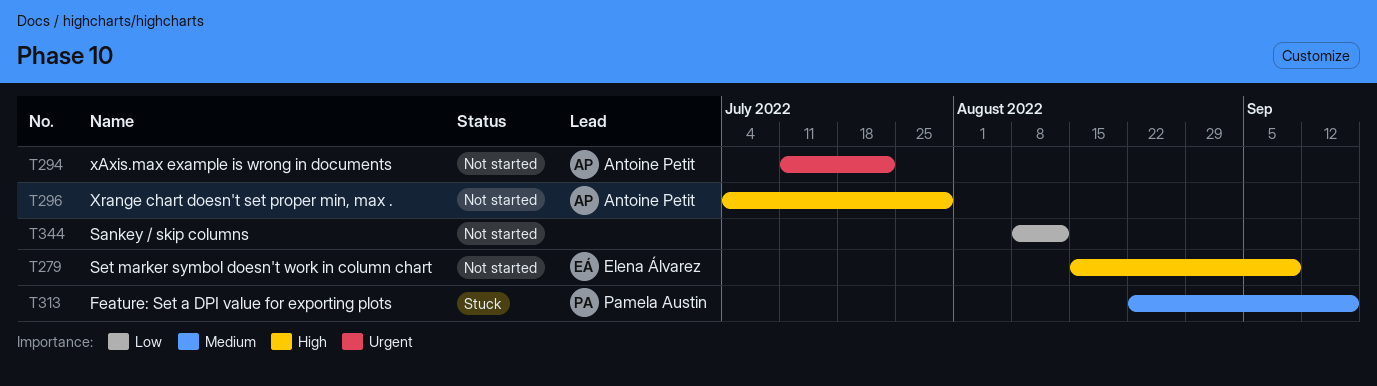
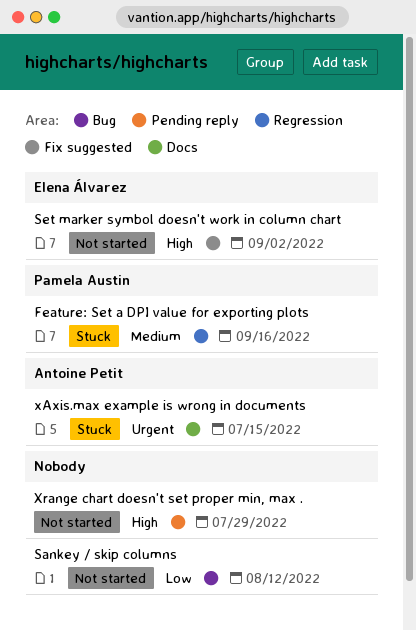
Set marker symbol doesn't work in column chart, due: Sep 9 -> Sep 2
xAxis.max example is wrong in documents, status: Not started -> Stuck
xAxis.max example is wrong in documents, due: Jul 22 -> Jul 15
Xrange chart doesn't set proper min, max ., owner: Antoine Petit -> none

